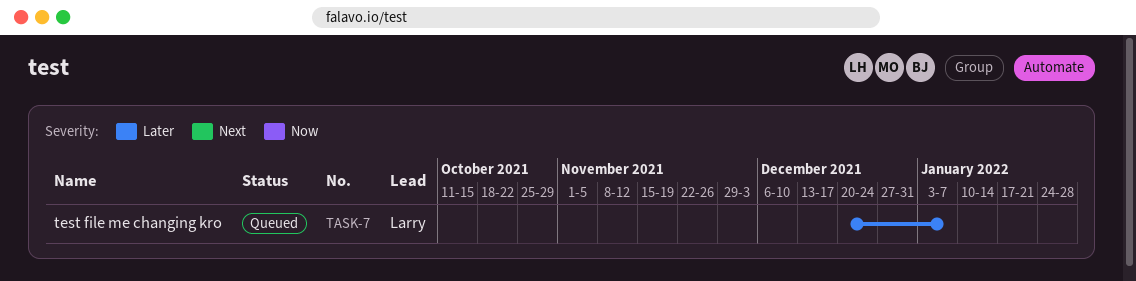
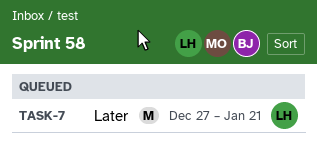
TASK-7, start: Dec 20 -> Dec 27
TASK-7, due: Jan 7 -> Jan 21

